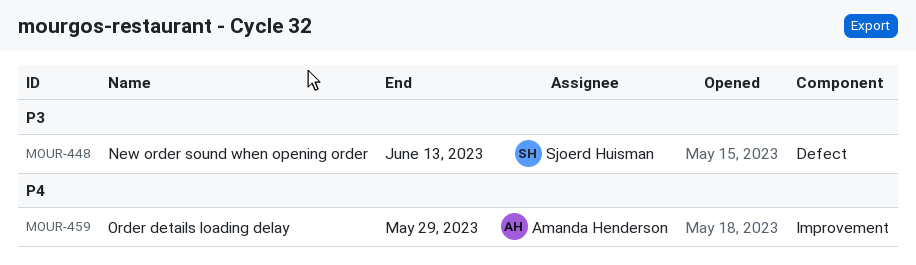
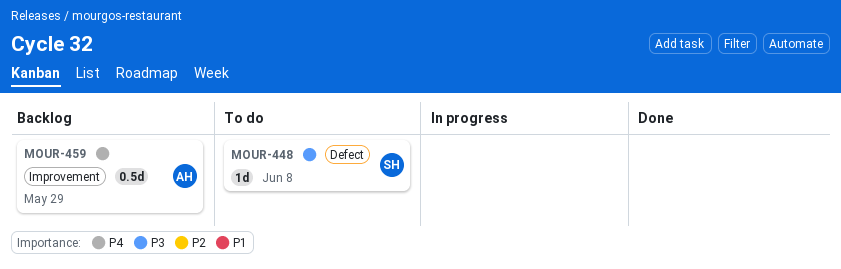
MOUR-448, due: Jun 13 -> Jun 8

